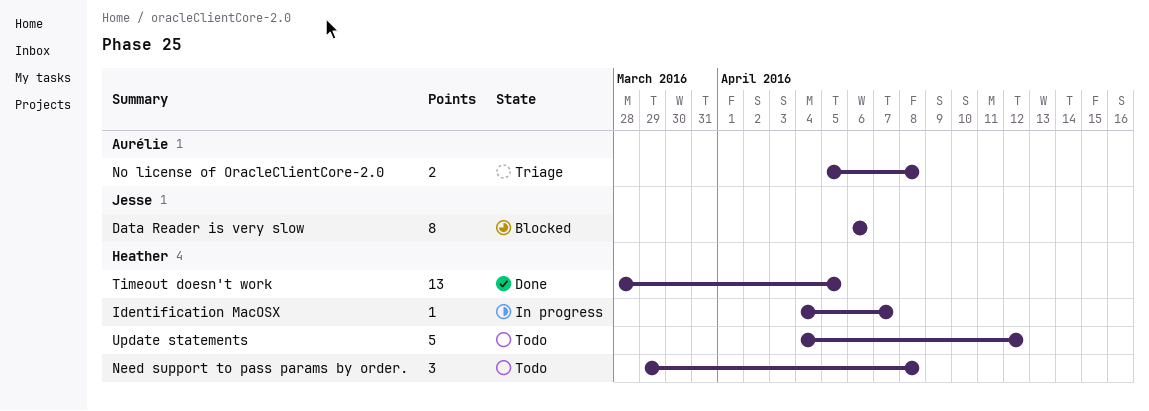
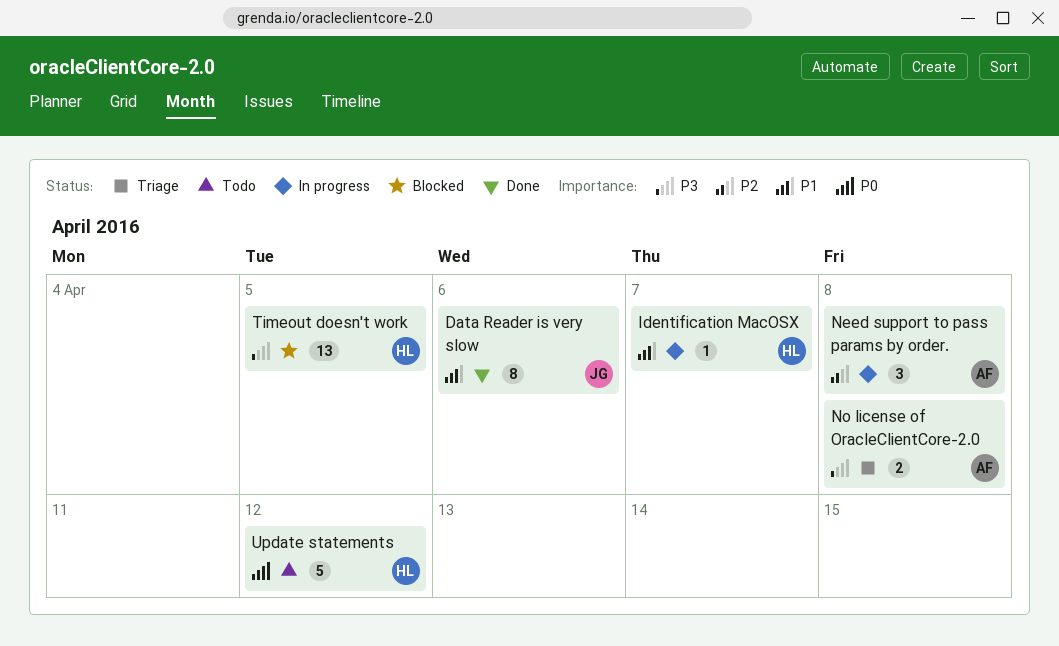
Data Reader is very slow, status: Blocked -> Done
Need support to pass params by order., status: Todo -> In progress
Need support to pass params by order., owner: Heather -> Aurélie
Timeout doesn't work, status: Done -> Blocked

